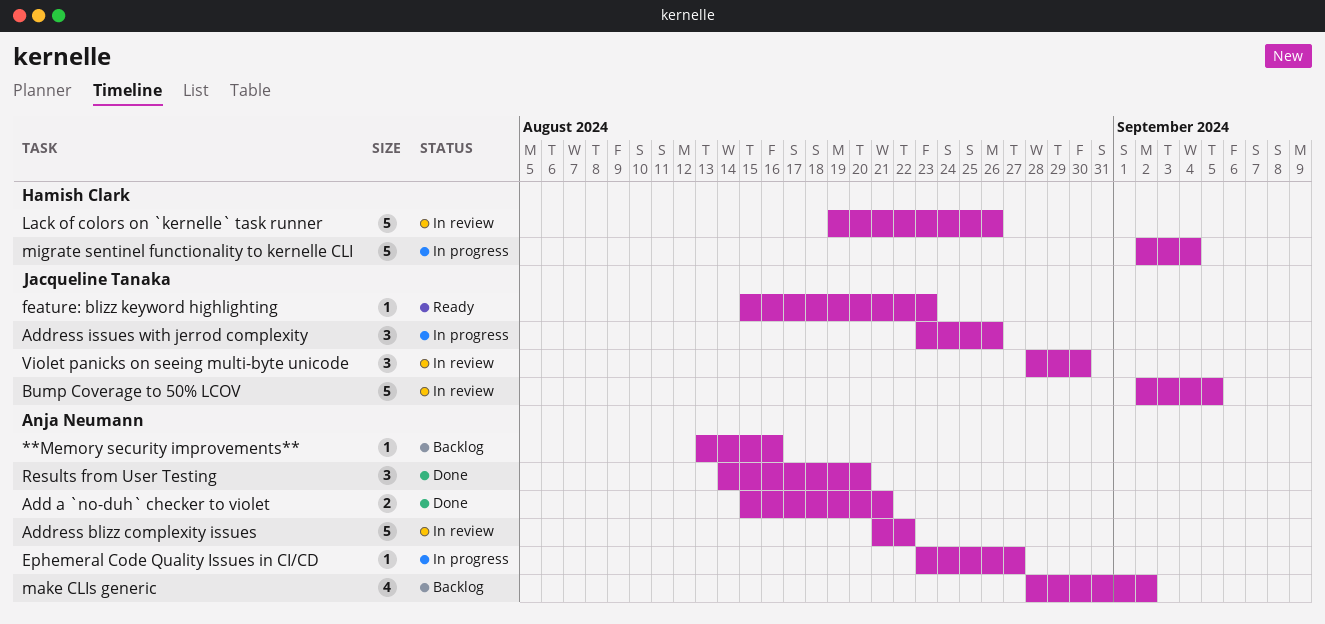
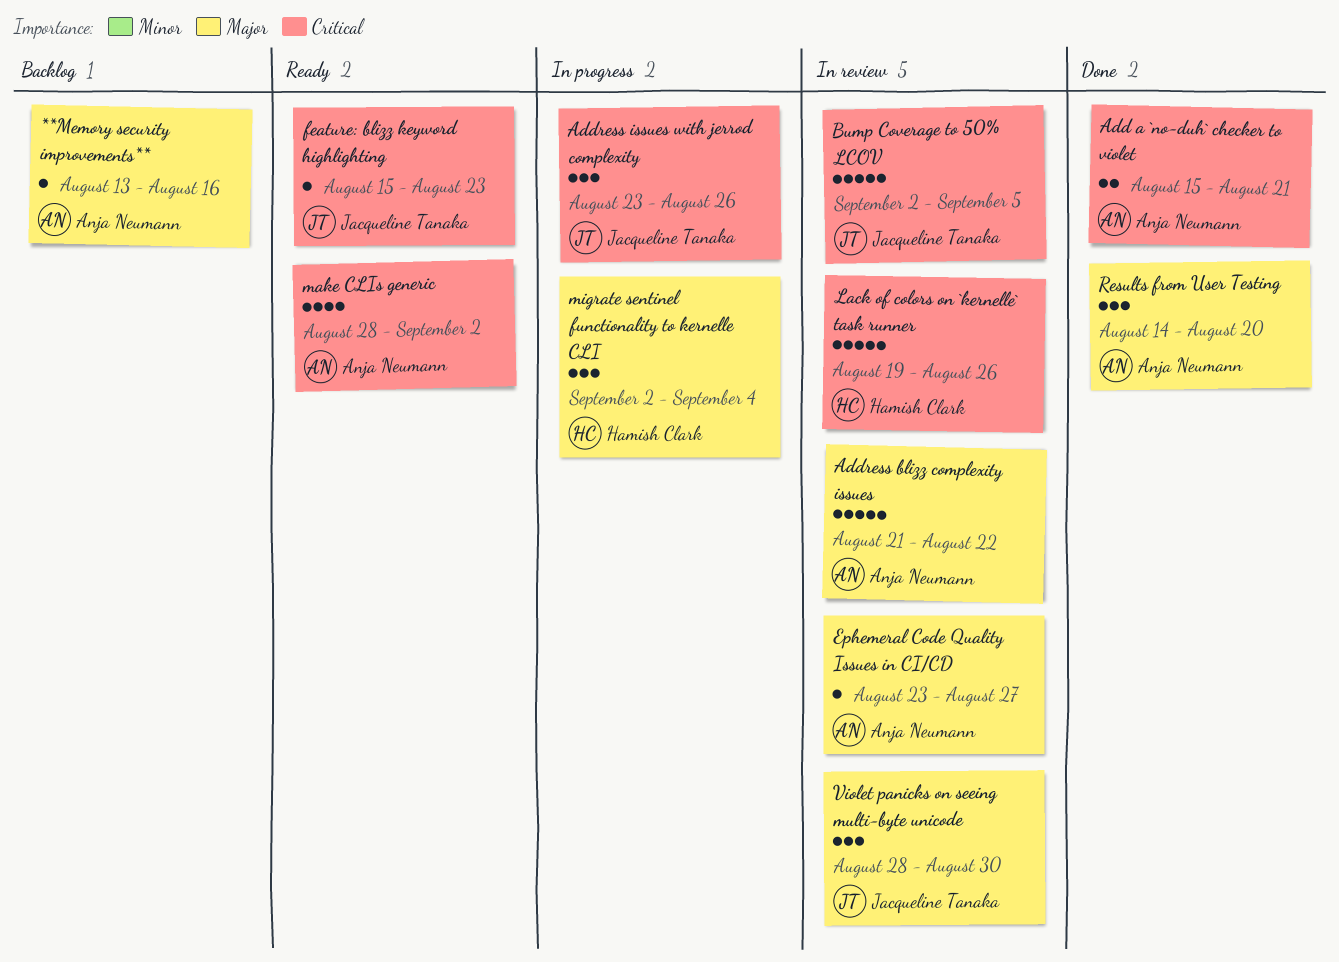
Ephemeral Code Quality Issues in CI/CD, status: In progress -> In review
make CLIs generic, status: Backlog -> Ready
migrate sentinel functionality to kernelle CLI, estimate: 5 -> 3

